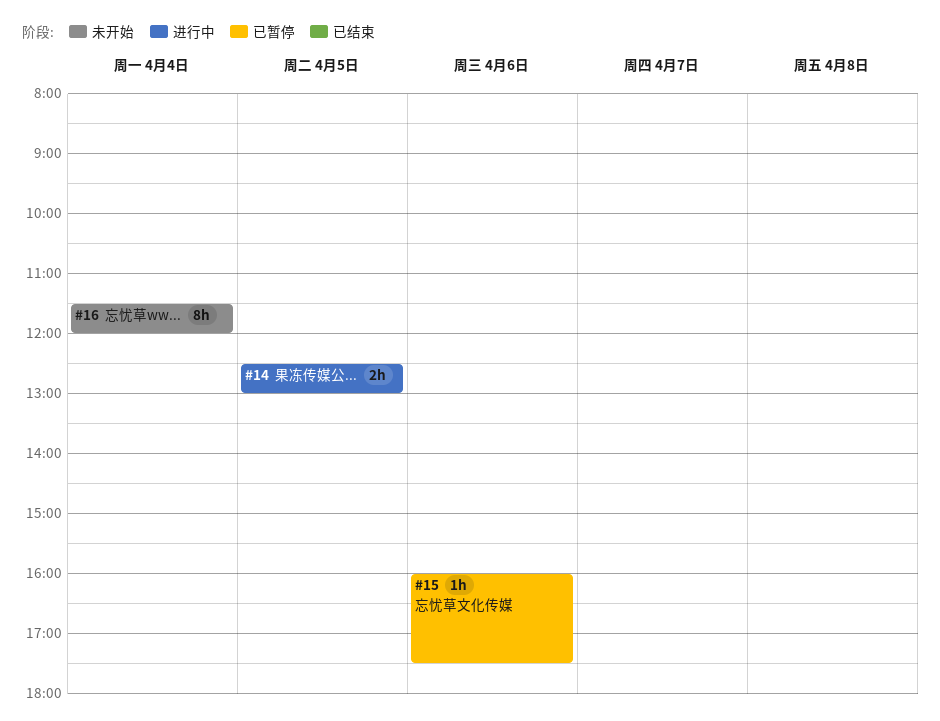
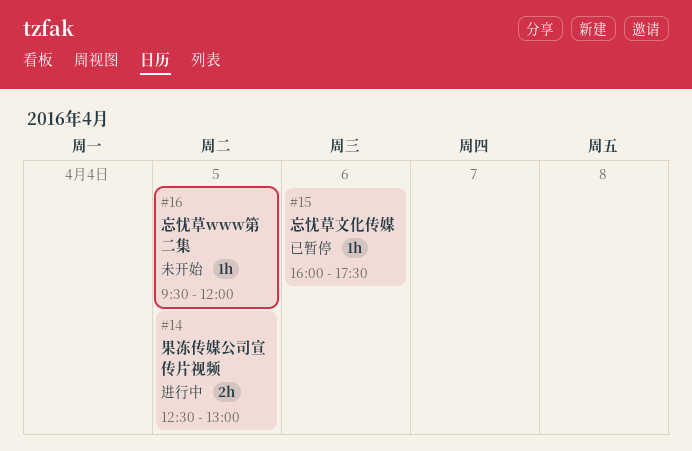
#16, estimate: 8h -> 1h
#16, day: Apr 4 -> Apr 5
#16, begins: 11:30 -> 09:30

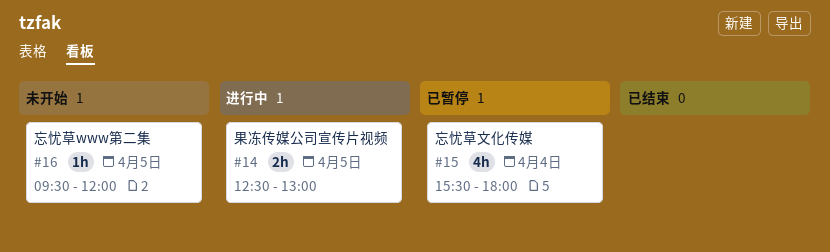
#15, estimate: 1h -> 4h
#15, day: Apr 6 -> Apr 4
#15, begins: 16:00 -> 15:30
#15, ends: 17:30 -> 18:00

